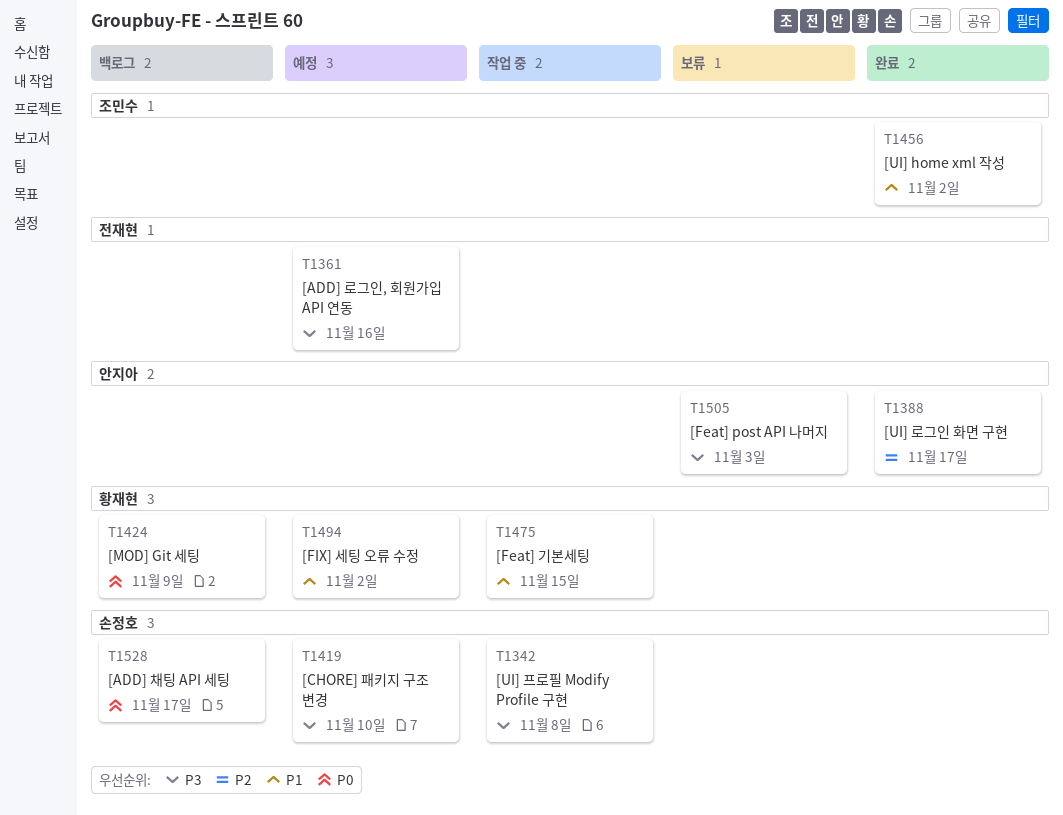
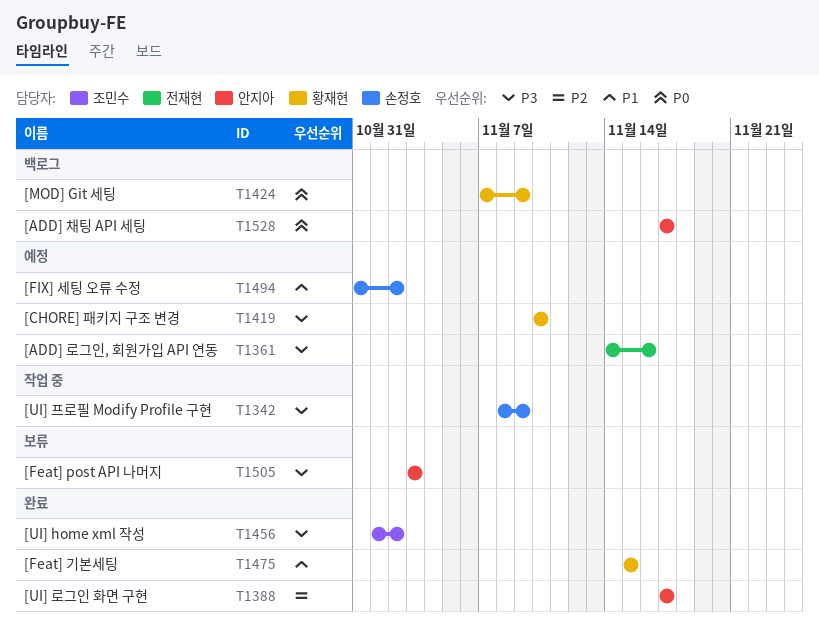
T1342, due: Nov 8 -> Nov 9
T1419, owner: 손정호 -> 황재현
T1456, priority: P1 -> P3
T1475, status: 작업 중 -> 완료
T1494, owner: 황재현 -> 손정호
T1528, owner: 손정호 -> 안지아

